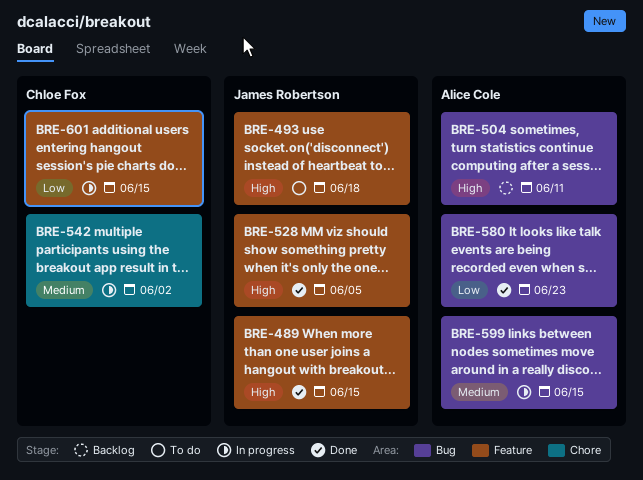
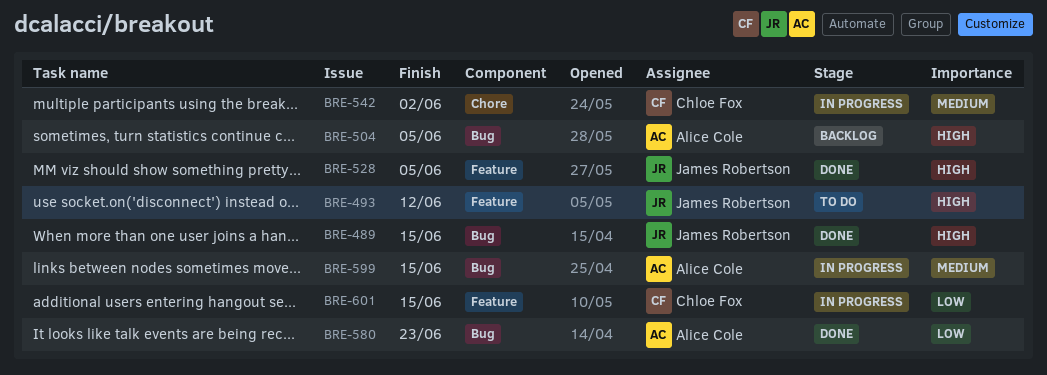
BRE-489, label: Feature -> Bug
BRE-493, due: Jun 18 -> Jun 12
BRE-504, due: Jun 11 -> Jun 5

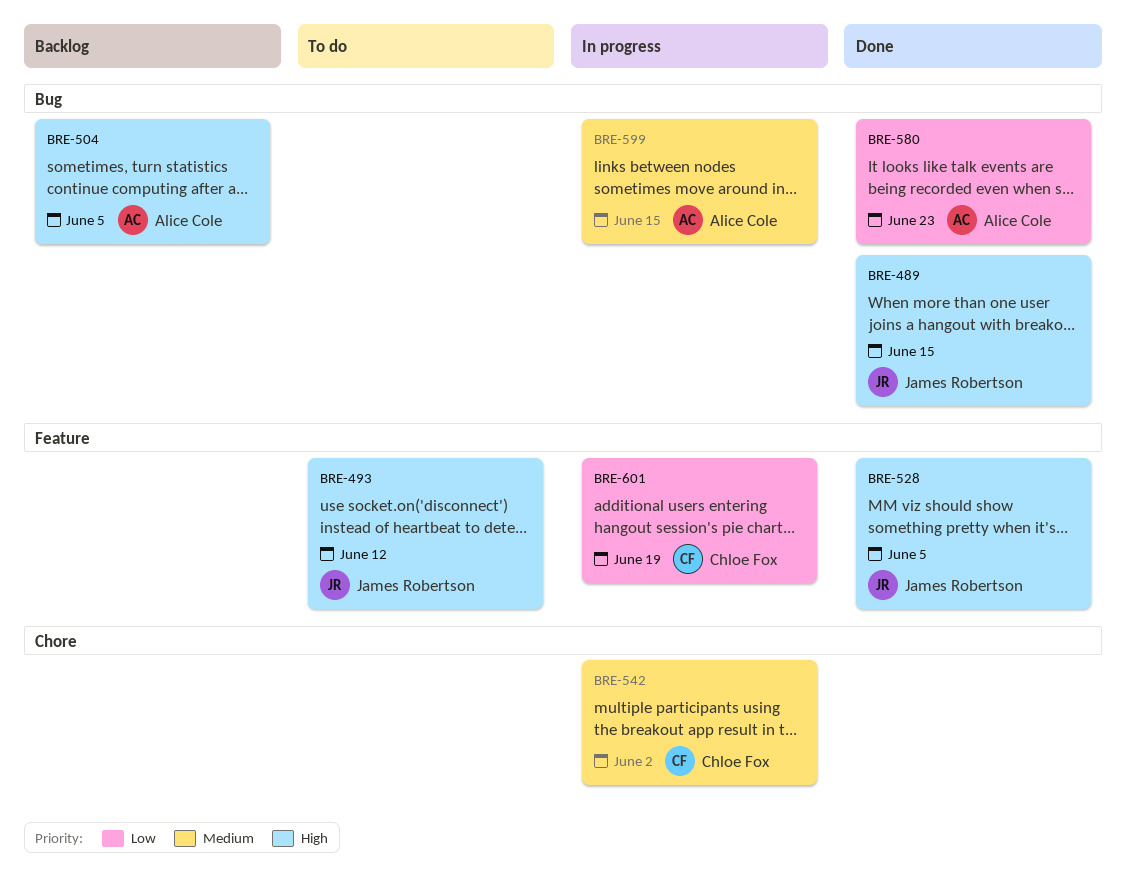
BRE-601, due: Jun 15 -> Jun 19

